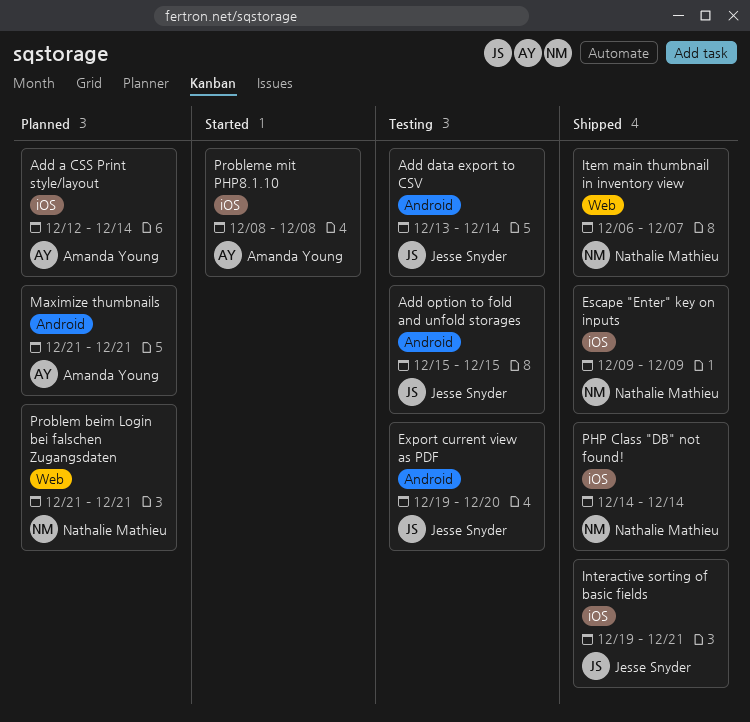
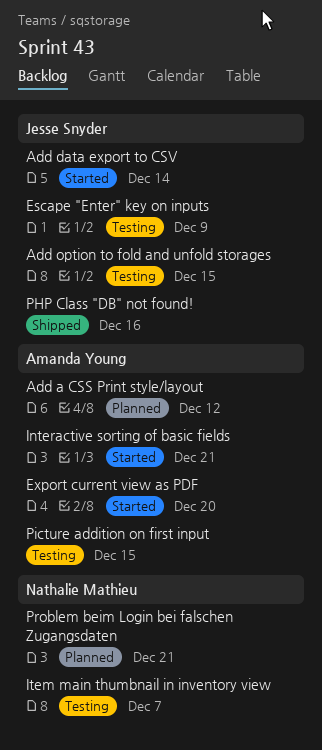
Add a CSS Print style/layout, due: Dec 14 -> Dec 12
Add data export to CSV, status: Testing -> Started
Escape "Enter" key on inputs, status: Shipped -> Testing
Escape "Enter" key on inputs, owner: Nathalie Mathieu -> Jesse Snyder
Export current view as PDF, status: Testing -> Started
Export current view as PDF, owner: Jesse Snyder -> Amanda Young
Interactive sorting of basic fields, status: Shipped -> Started
Interactive sorting of basic fields, owner: Jesse Snyder -> Amanda Young
Item main thumbnail in inventory view, status: Shipped -> Testing
Maximize thumbnails: present -> none
PHP Class "DB" not found!, owner: Nathalie Mathieu -> Jesse Snyder
PHP Class "DB" not found!, due: Dec 14 -> Dec 16
Picture addition on first input: none -> present
Probleme mit PHP8.1.10: present -> none

